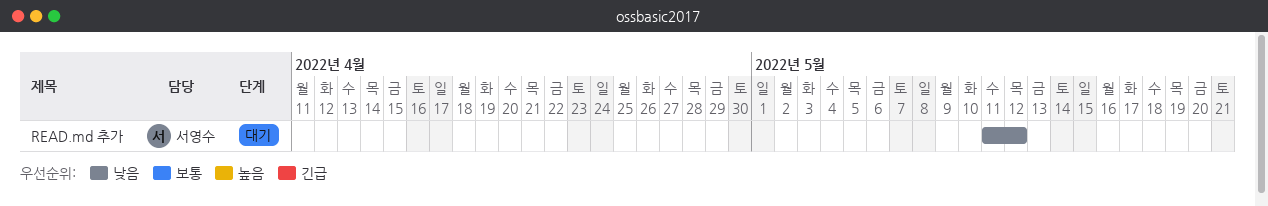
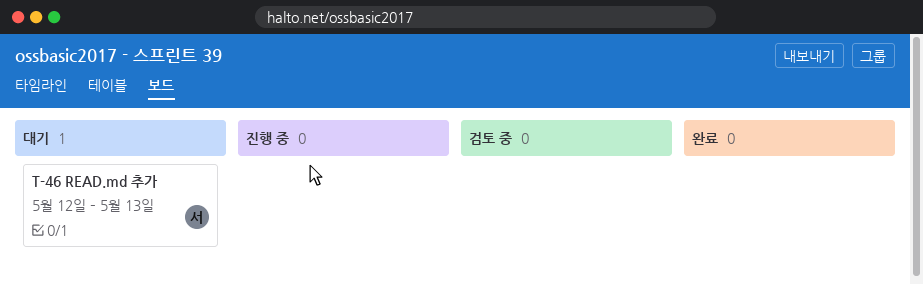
READ.md 추가, start: May 11 -> May 12
READ.md 추가, due: May 12 -> May 13

